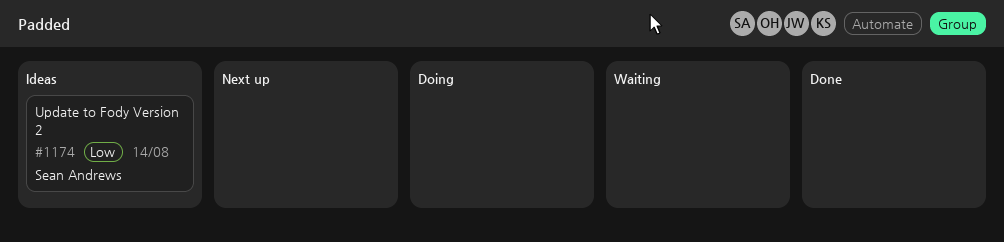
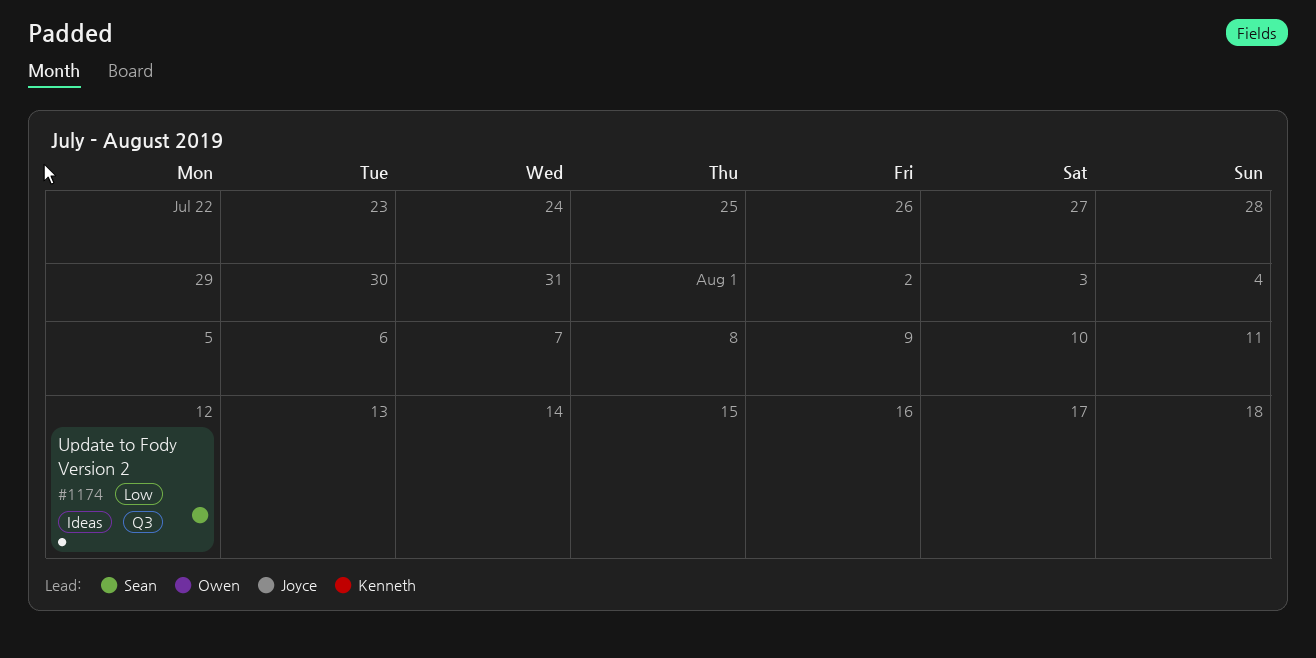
#1174, due: Aug 14 -> Aug 12

